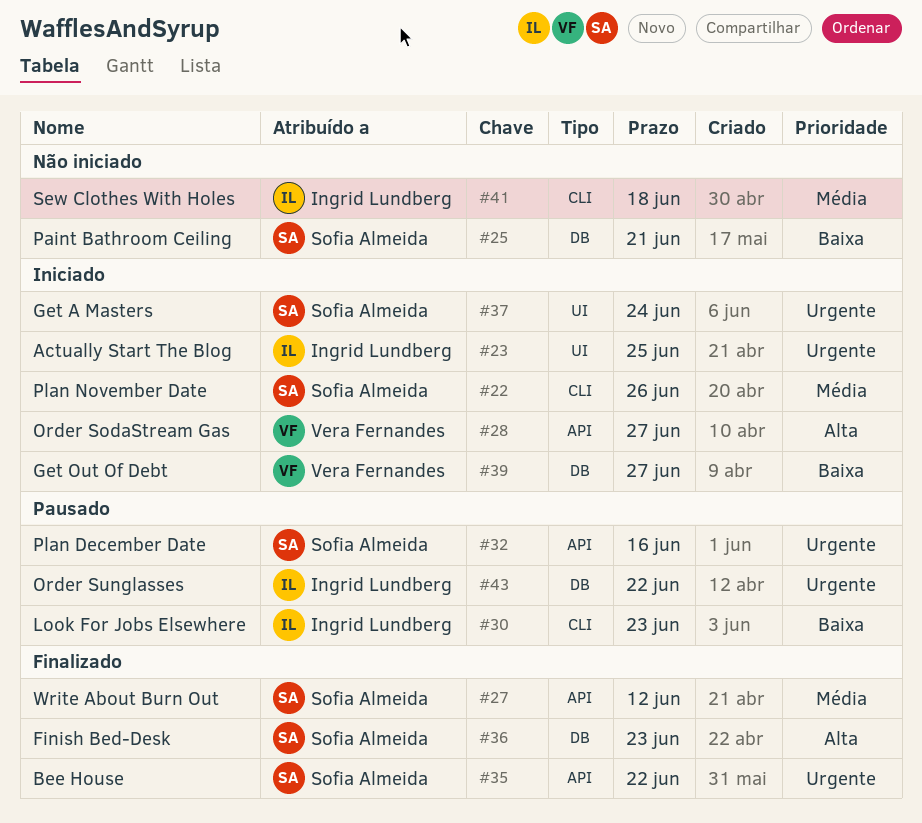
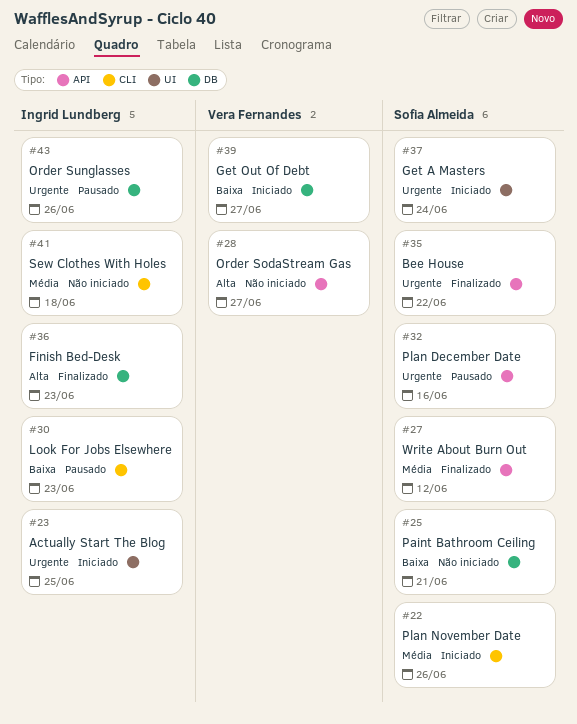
#28, status: Iniciado -> Não iniciado
#36, owner: Sofia Almeida -> Ingrid Lundberg
#43, due: Jun 22 -> Jun 26

